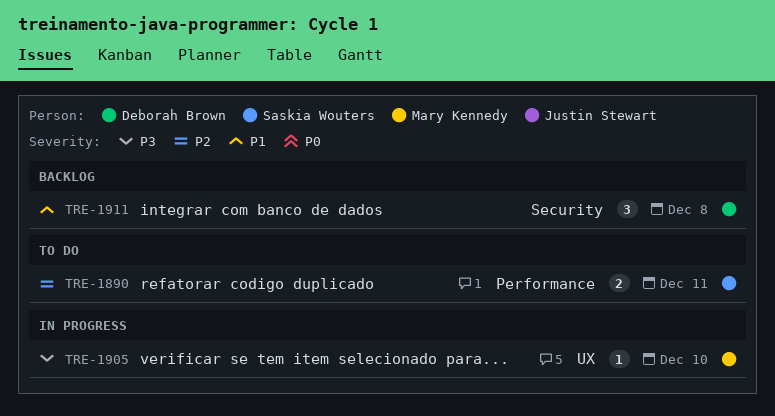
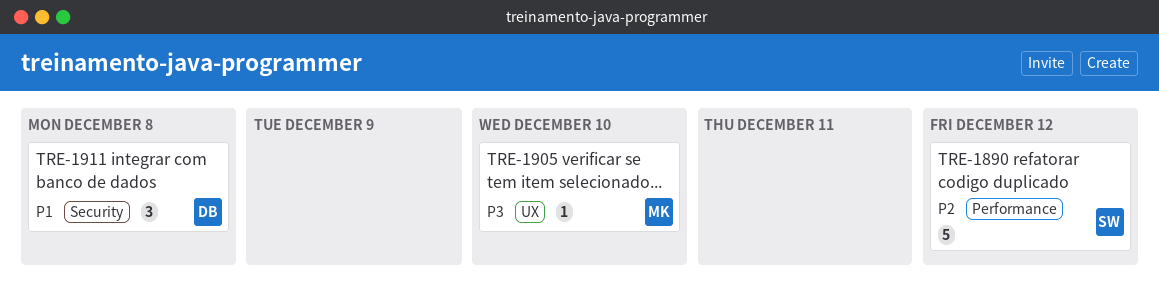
TRE-1890, estimate: 2 -> 5
TRE-1890, due: Dec 11 -> Dec 12

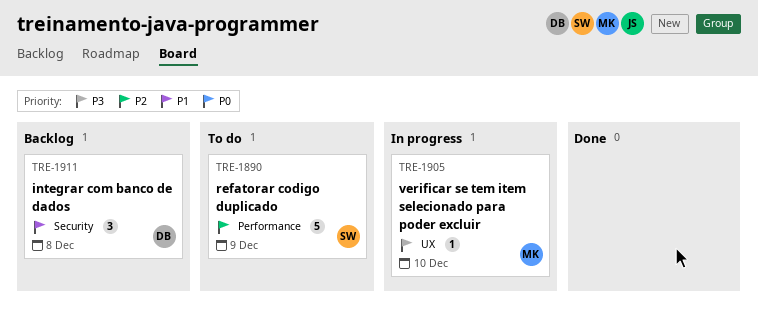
TRE-1890, due: Dec 12 -> Dec 9

